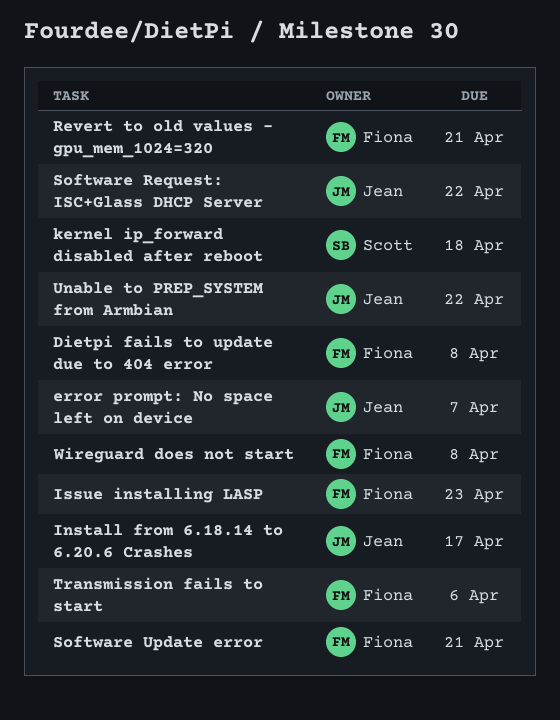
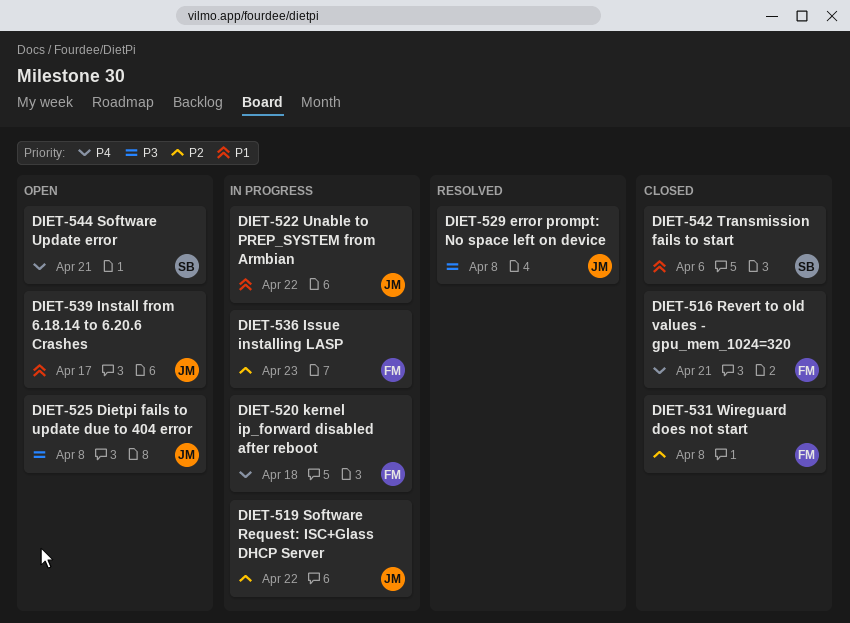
Dietpi fails to update due to 404 error, owner: Fiona -> Jean
error prompt: No space left on device, due: Apr 7 -> Apr 8
kernel ip_forward disabled after reboot, owner: Scott -> Fiona
Software Update error, owner: Fiona -> Scott
Transmission fails to start, owner: Fiona -> Scott

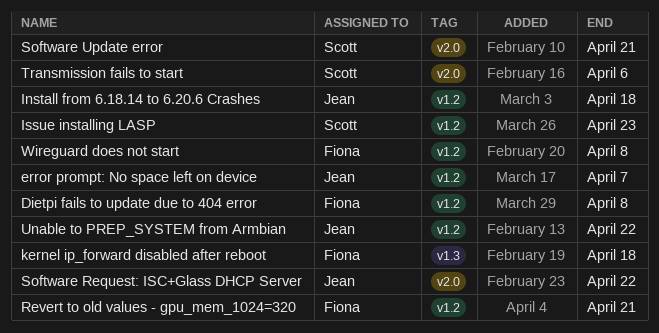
Dietpi fails to update due to 404 error, owner: Jean -> Fiona
error prompt: No space left on device, due: Apr 8 -> Apr 7
Install from 6.18.14 to 6.20.6 Crashes, due: Apr 17 -> Apr 18
Issue installing LASP, owner: Fiona -> Scott

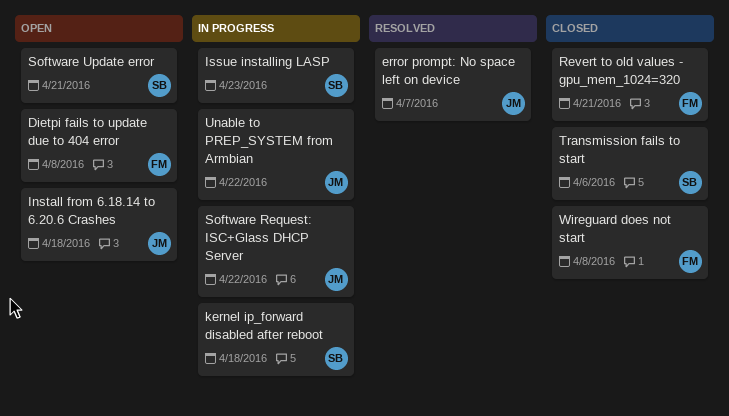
kernel ip_forward disabled after reboot, owner: Fiona -> Scott

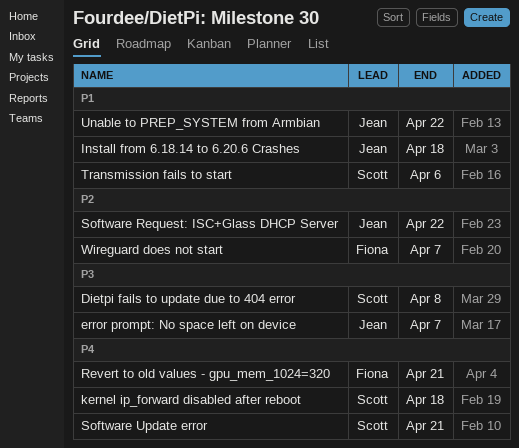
Dietpi fails to update due to 404 error, owner: Fiona -> Scott
Issue installing LASP: present -> none
Wireguard does not start, due: Apr 8 -> Apr 7

